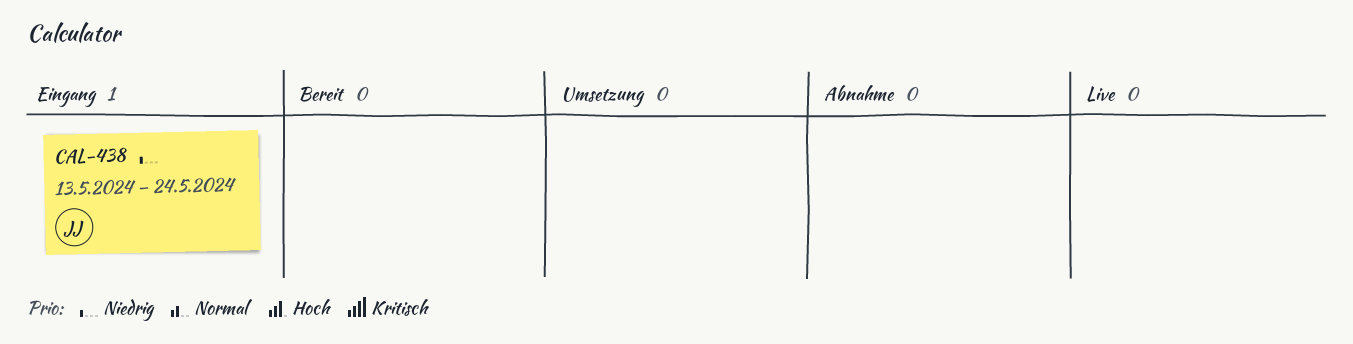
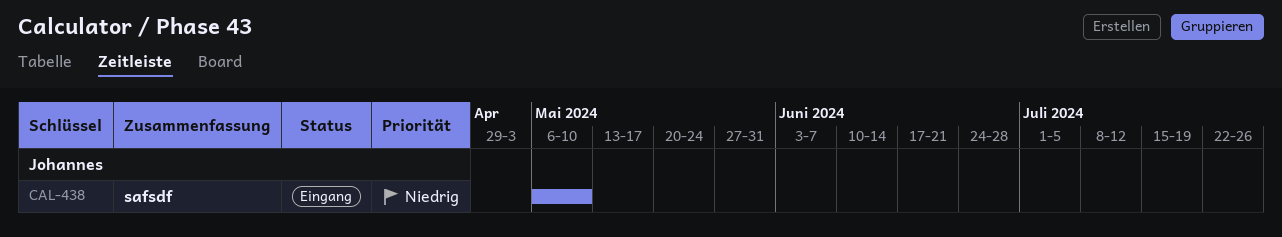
CAL-438, start: May 13 -> May 6
CAL-438, due: May 24 -> May 10

